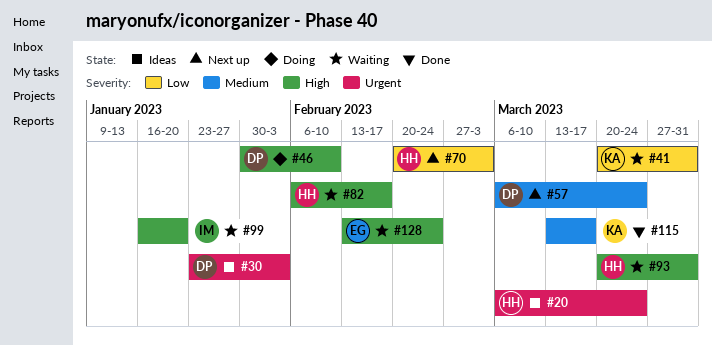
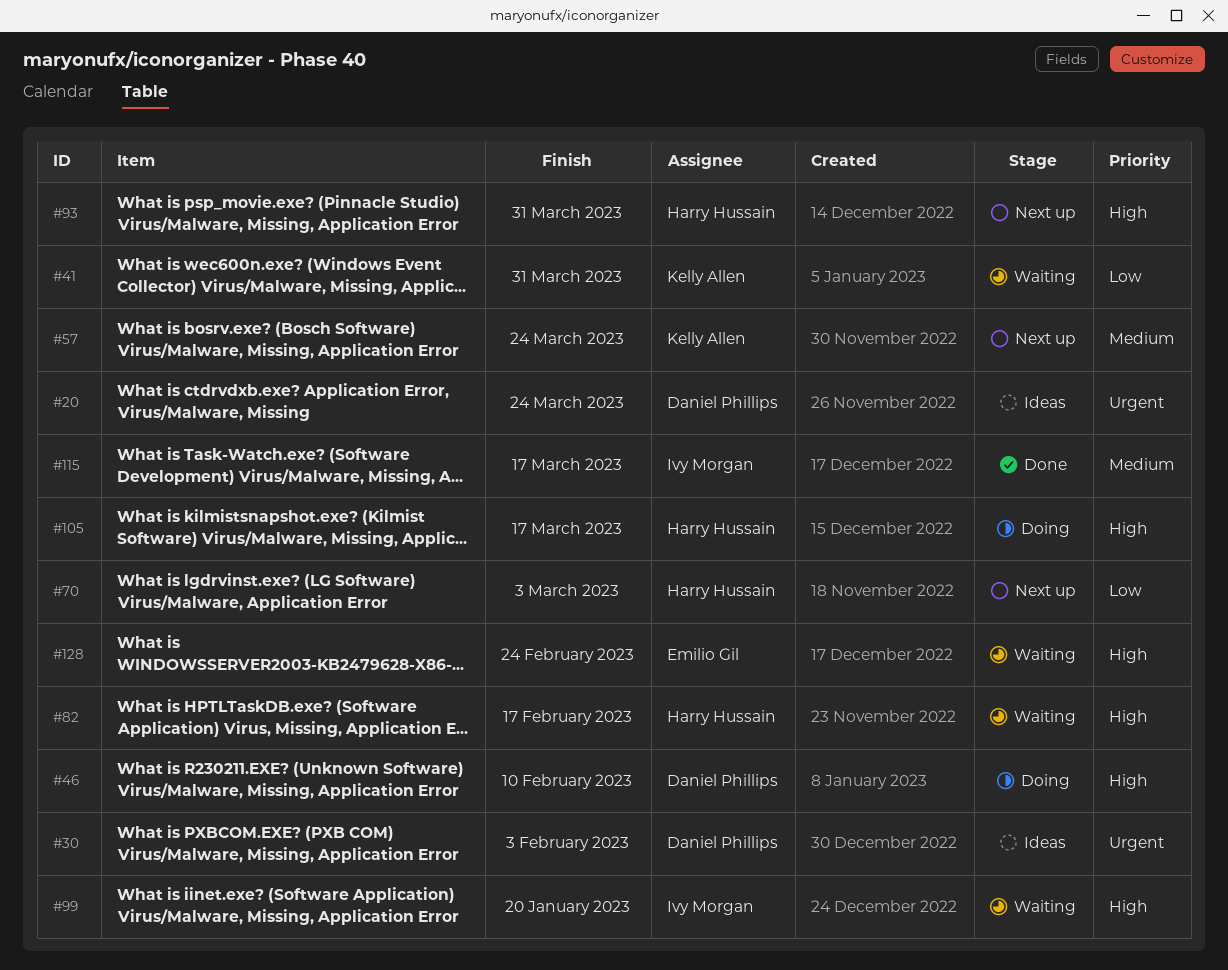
#20, owner: Harry Hussain -> Daniel Phillips
#57, owner: Daniel Phillips -> Kelly Allen
#93, status: Waiting -> Next up
#105: none -> present
#115, owner: Kelly Allen -> Ivy Morgan

